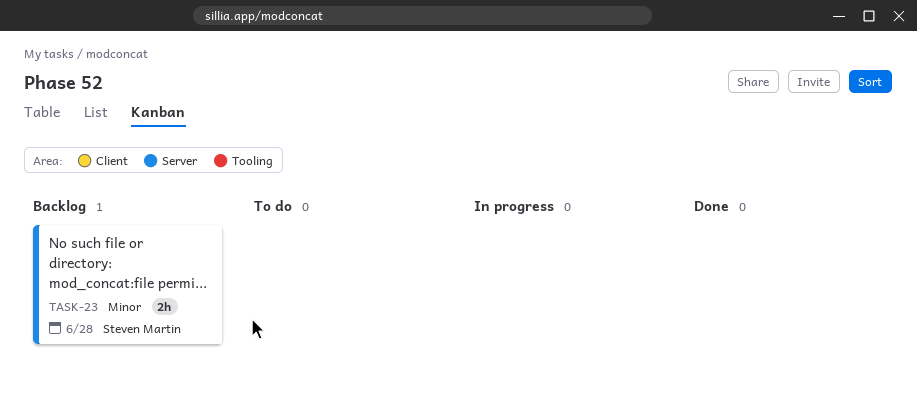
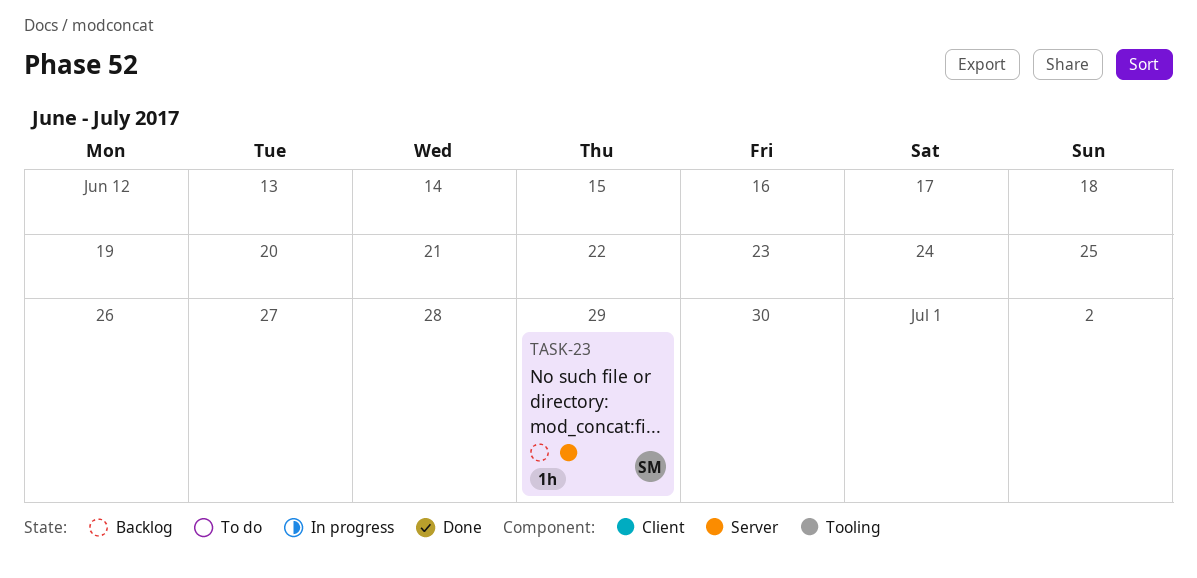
TASK-23, estimate: 2h -> 1h
TASK-23, due: Jun 28 -> Jun 29

